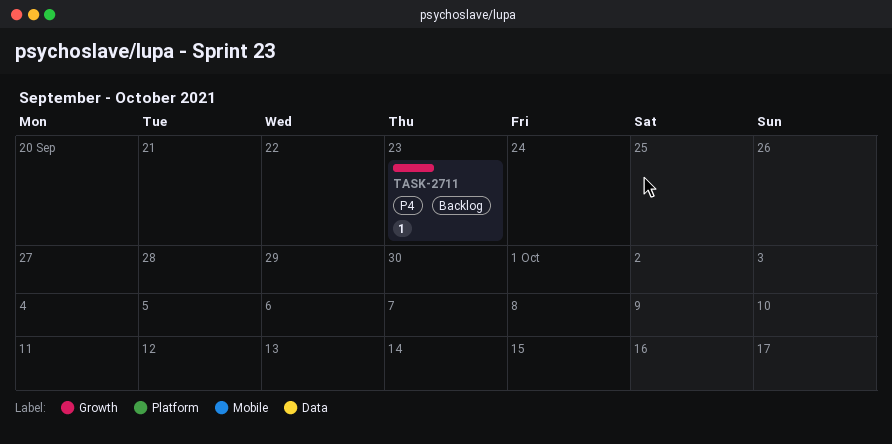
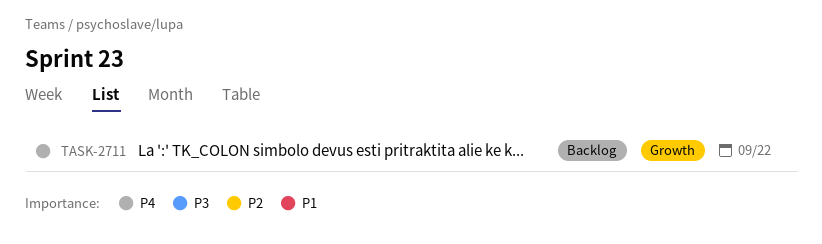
TASK-2711, due: Sep 23 -> Sep 22

